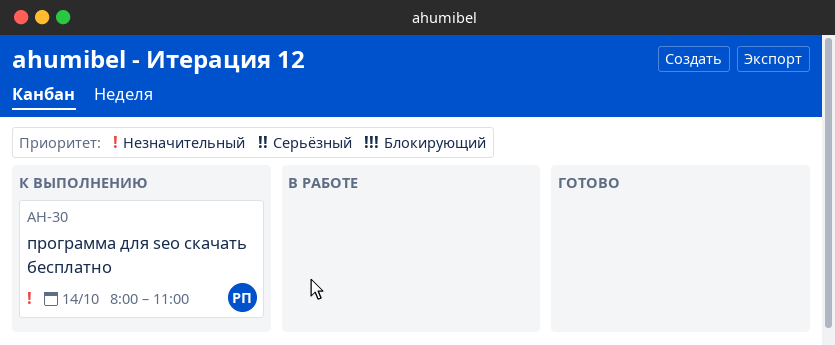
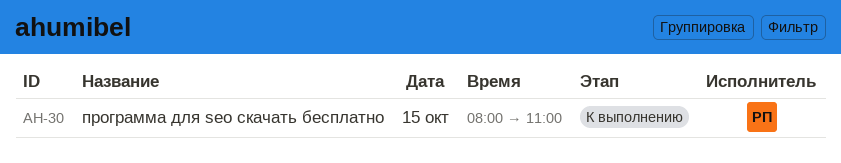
AH-30, day: Oct 14 -> Oct 15

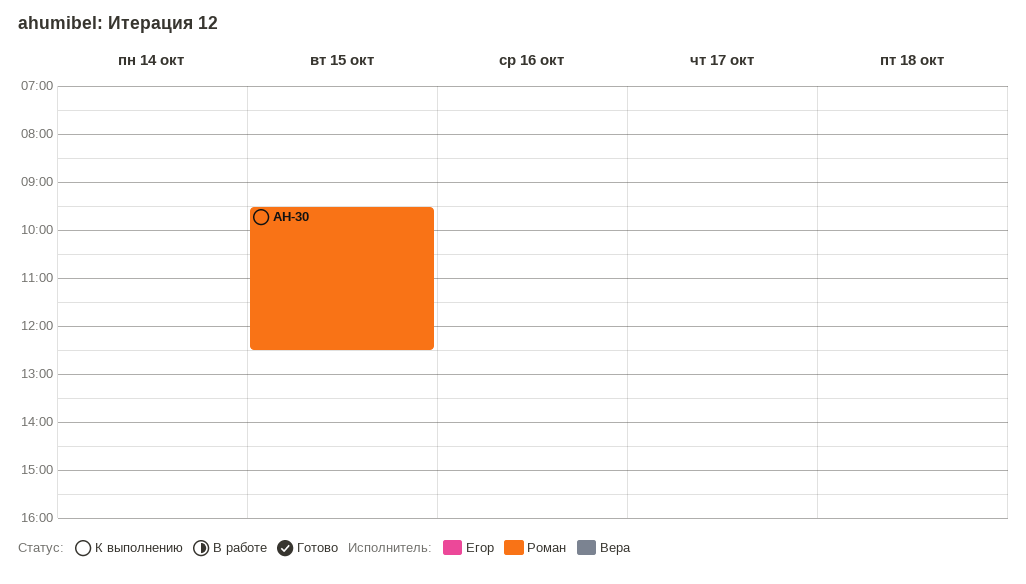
AH-30, begins: 08:00 -> 09:30
AH-30, ends: 11:00 -> 12:30

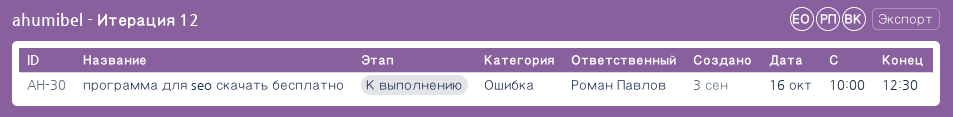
AH-30, day: Oct 15 -> Oct 16
AH-30, begins: 09:30 -> 10:00

